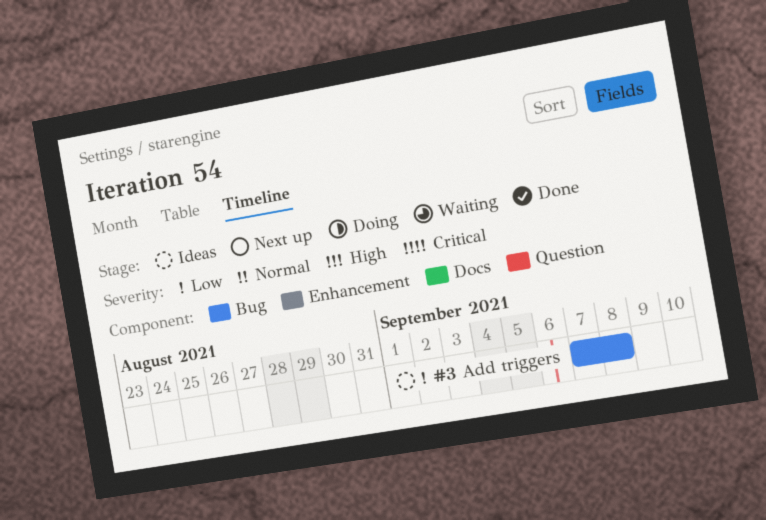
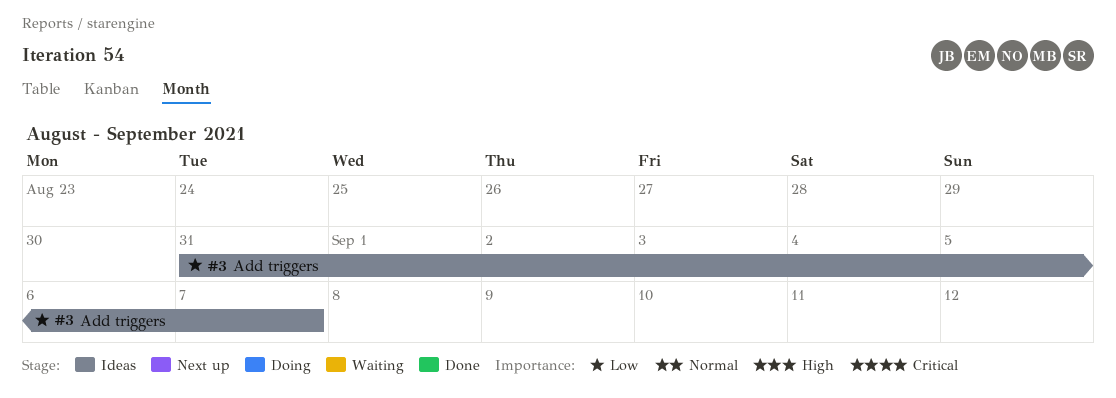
#3, start: Sep 7 -> Aug 31
#3, due: Sep 8 -> Sep 7

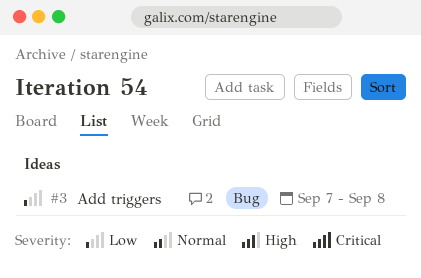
#3, start: Aug 31 -> Sep 7
#3, due: Sep 7 -> Sep 8

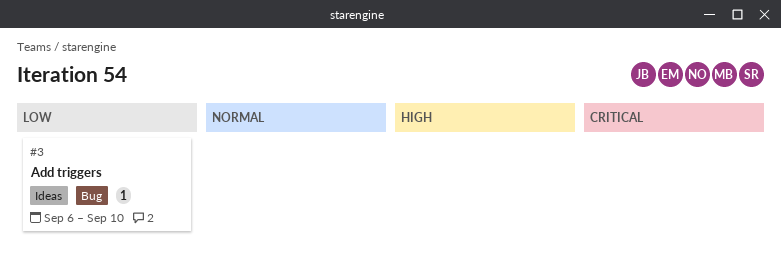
#3, start: Sep 7 -> Sep 6
#3, due: Sep 8 -> Sep 10

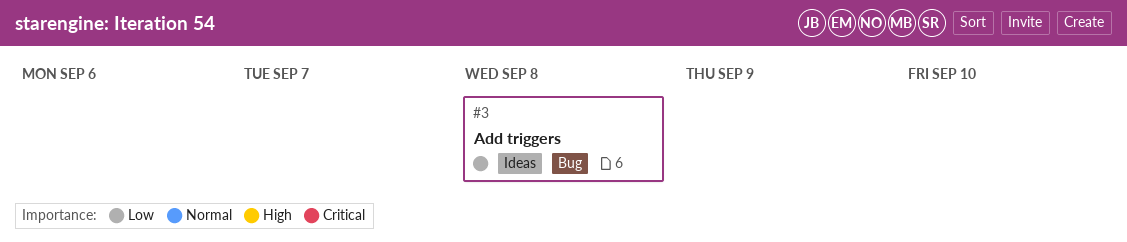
#3, due: Sep 10 -> Sep 8

